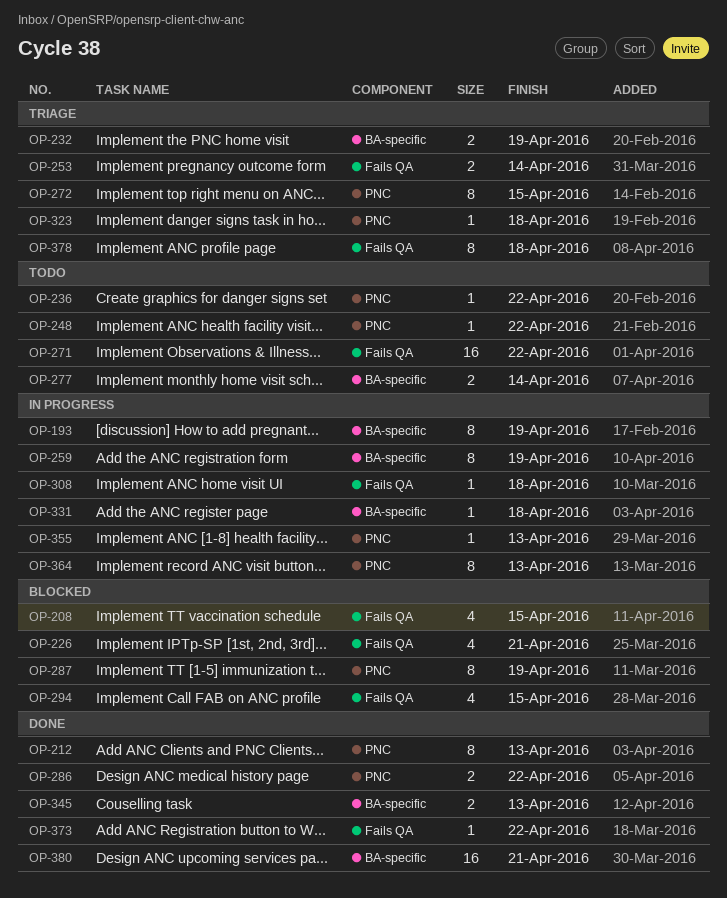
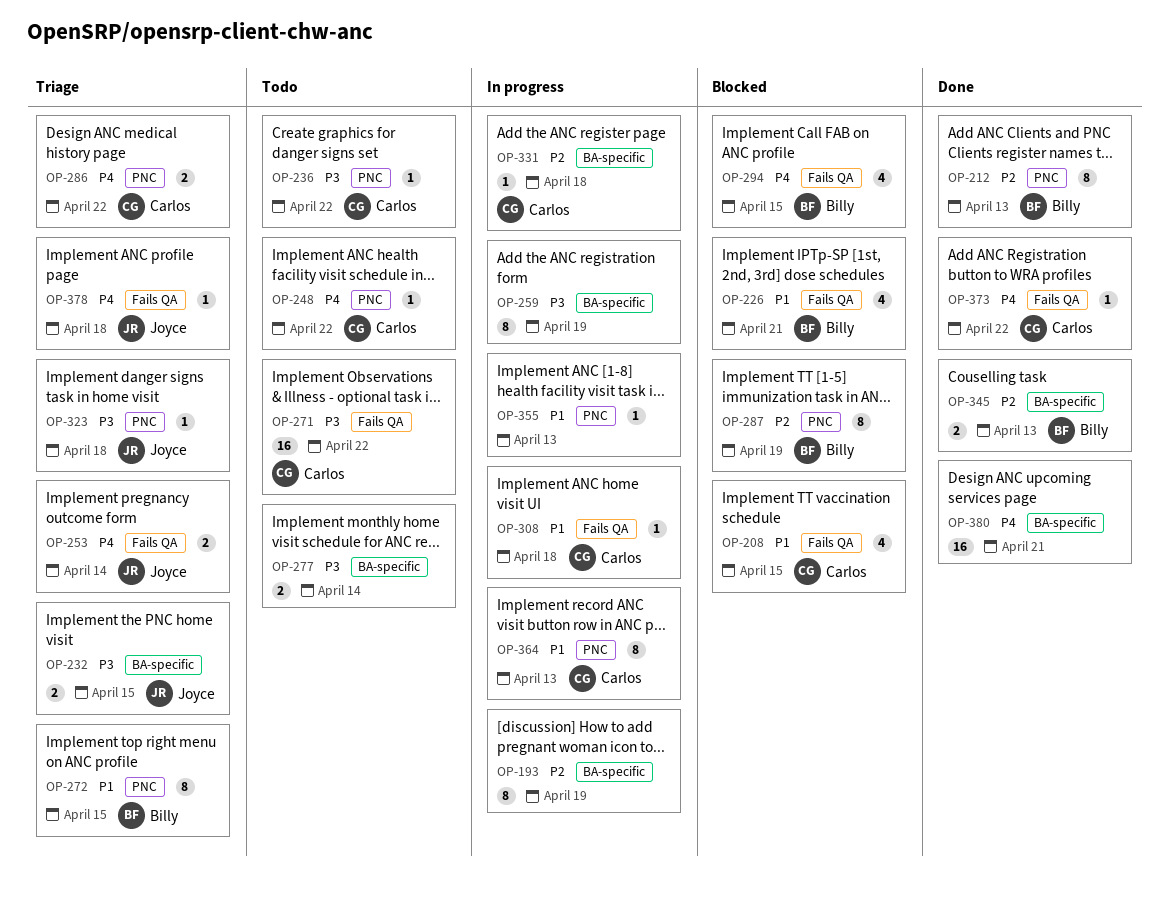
OP-232, due: Apr 19 -> Apr 15
OP-286, status: Done -> Triage
OP-378, estimate: 8 -> 1

